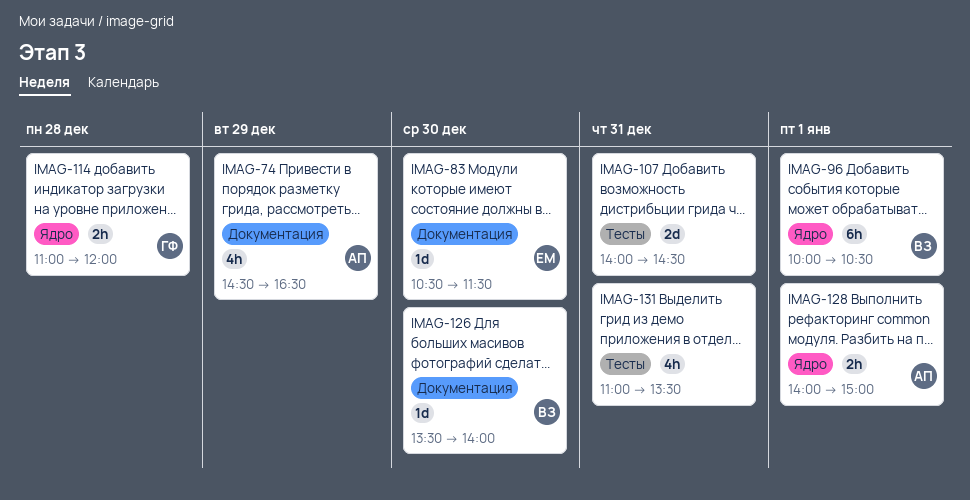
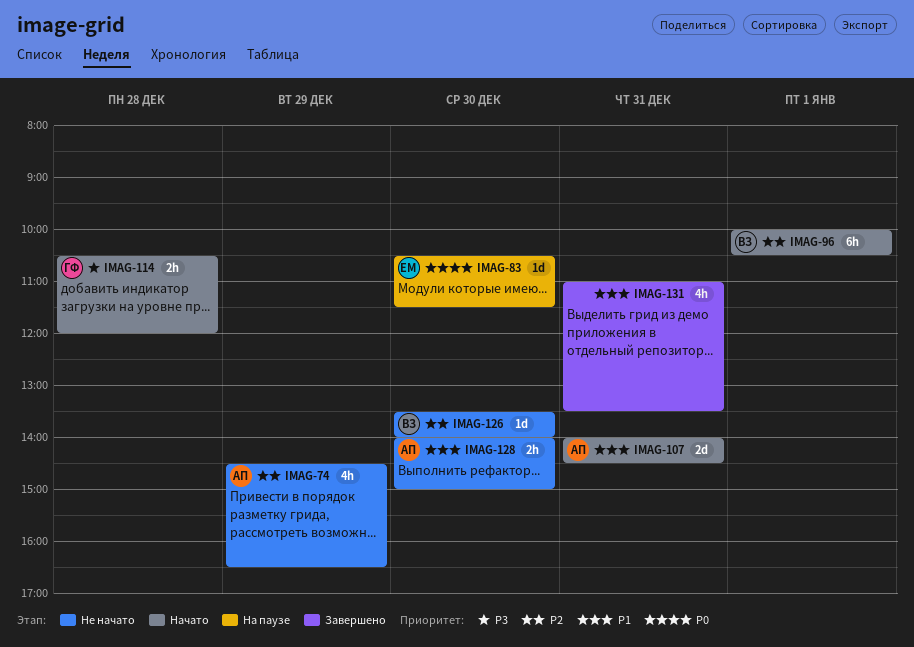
IMAG-107, owner: none -> АП
IMAG-114, begins: 11:00 -> 10:30
IMAG-128, day: Jan 1 -> Dec 30

